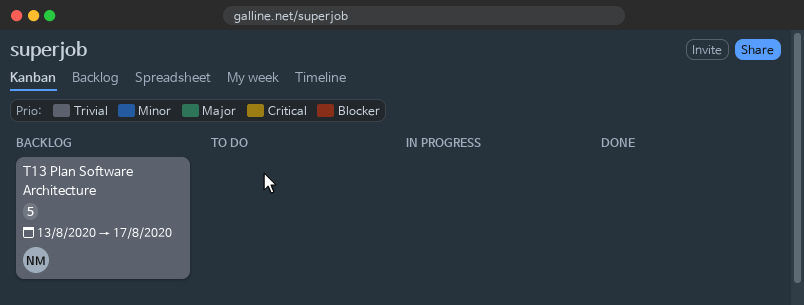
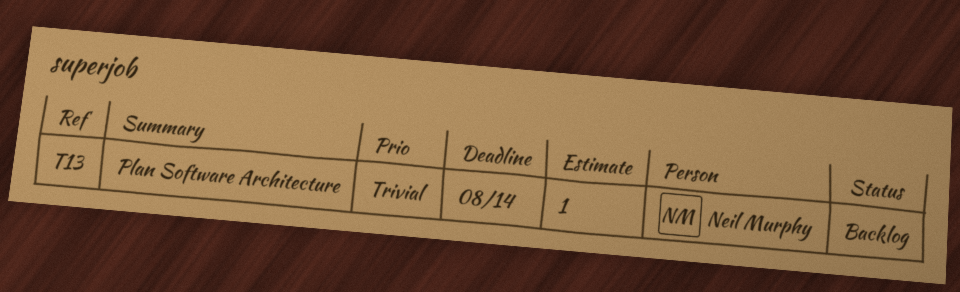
T13, estimate: 5 -> 1
T13, due: Aug 17 -> Aug 14

